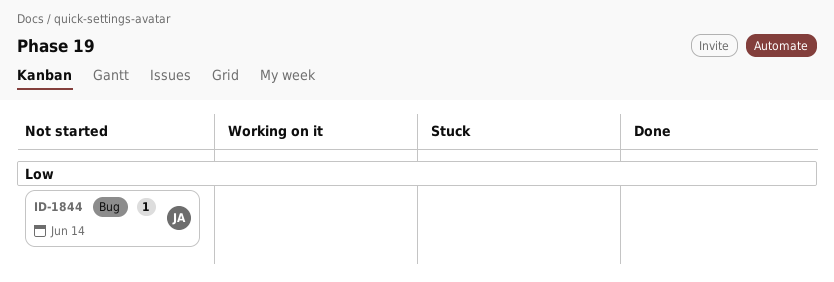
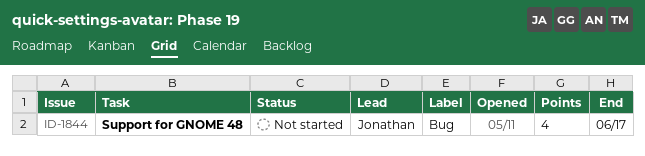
ID-1844, estimate: 1 -> 4
ID-1844, due: Jun 14 -> Jun 17

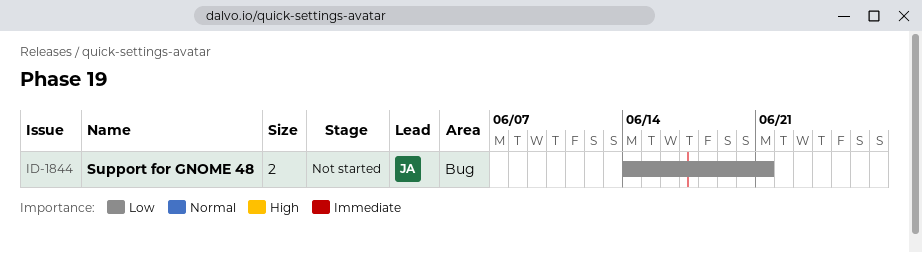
ID-1844, estimate: 4 -> 2
ID-1844, due: Jun 17 -> Jun 21

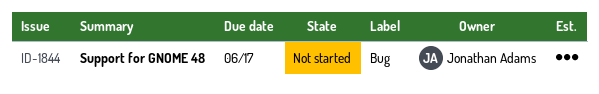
ID-1844, estimate: 2 -> 3
ID-1844, due: Jun 21 -> Jun 17

